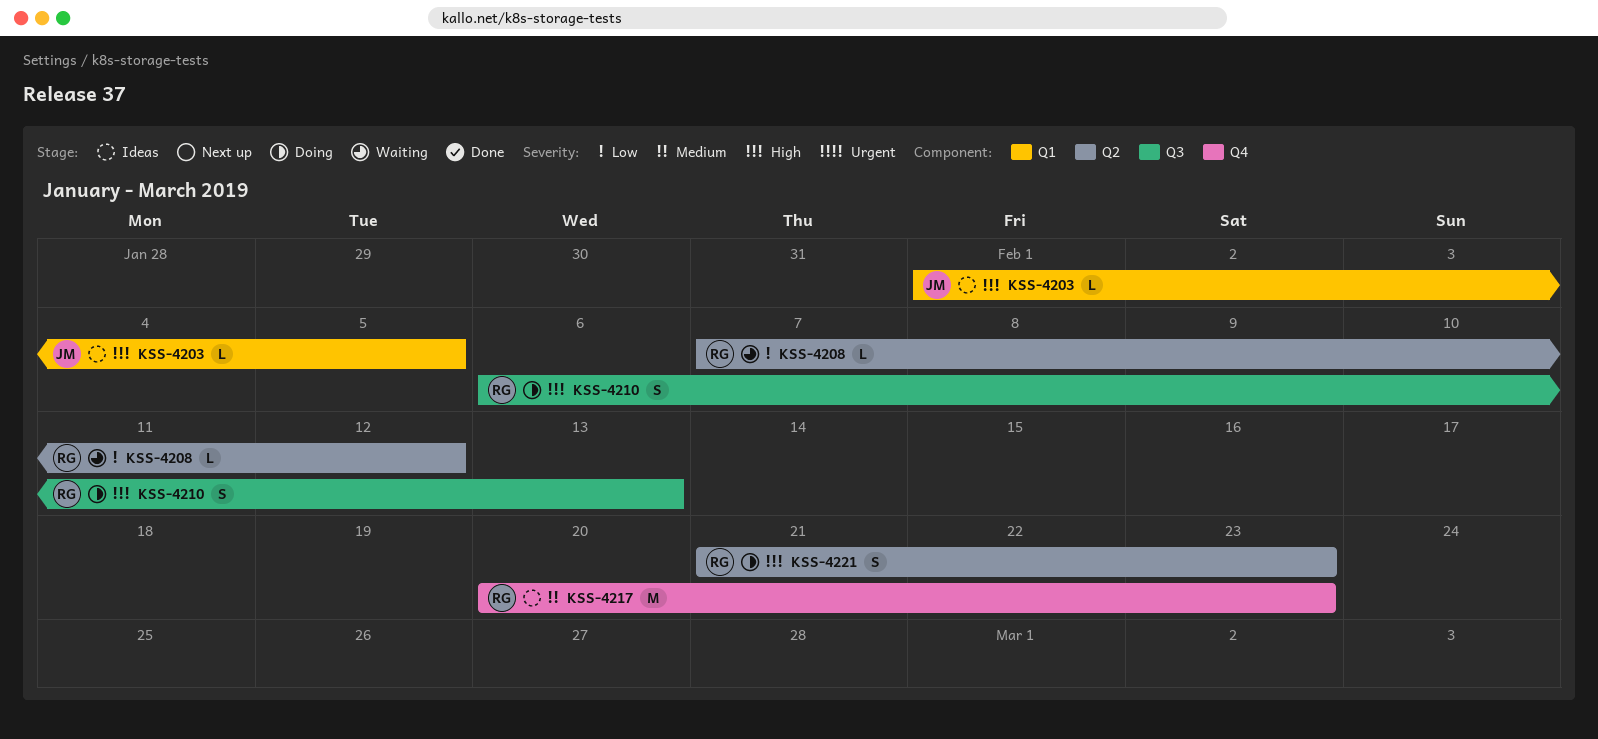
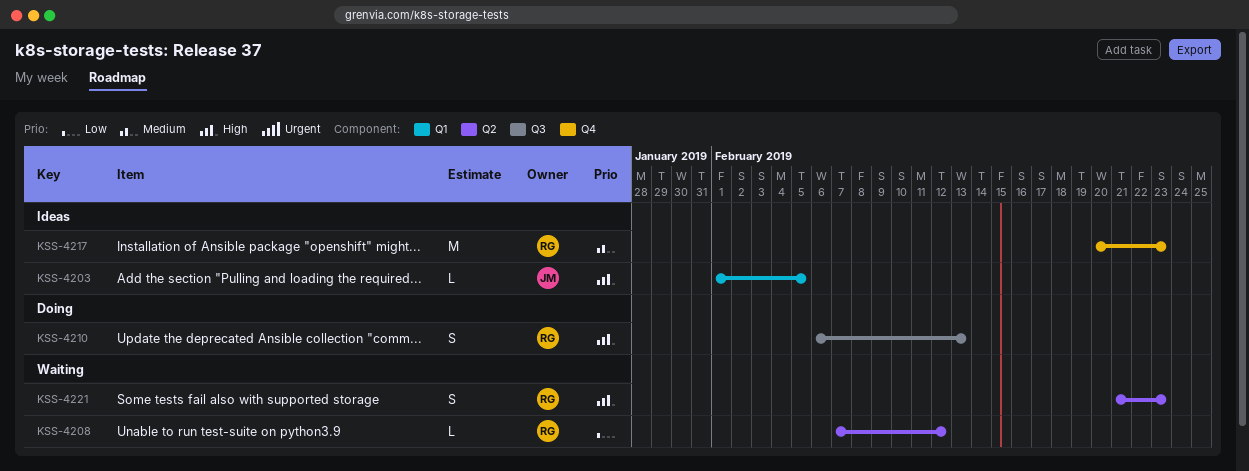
KSS-4221, status: Doing -> Waiting

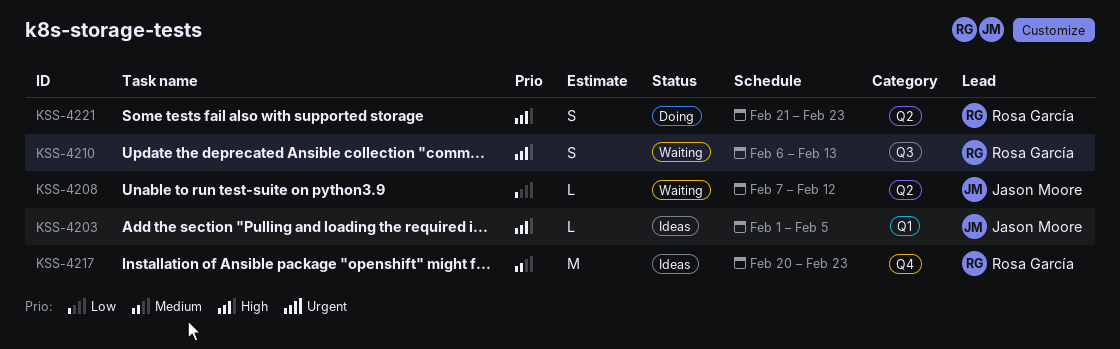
KSS-4208, owner: Rosa García -> Jason Moore
KSS-4210, status: Doing -> Waiting
KSS-4221, status: Waiting -> Doing

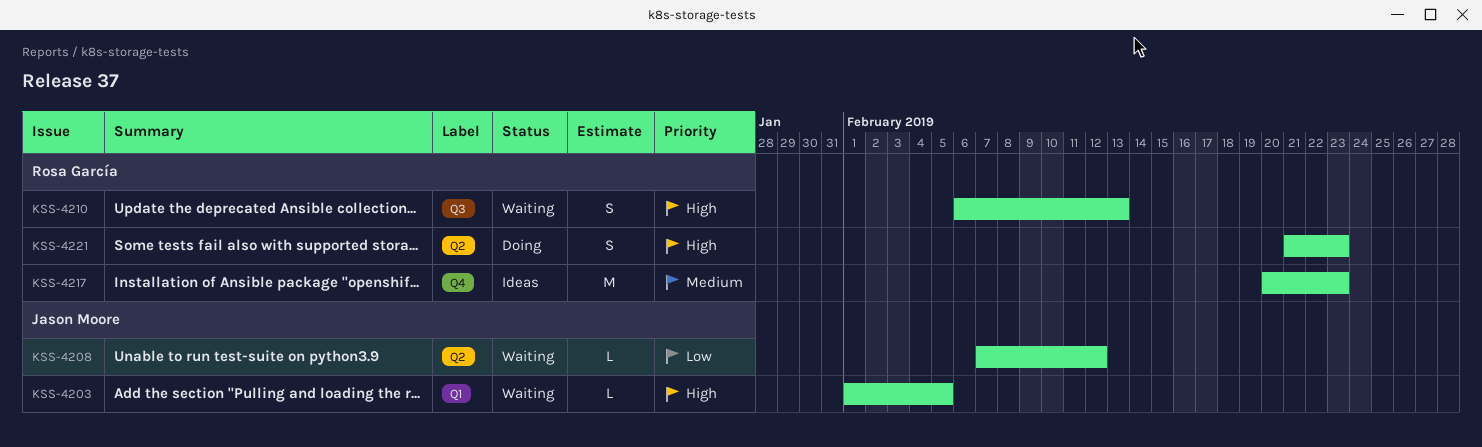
KSS-4203, status: Ideas -> Waiting

